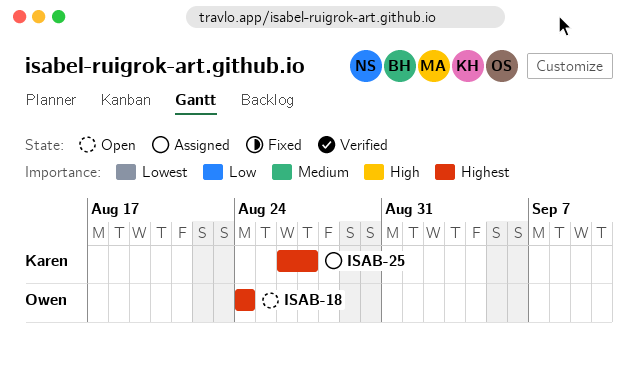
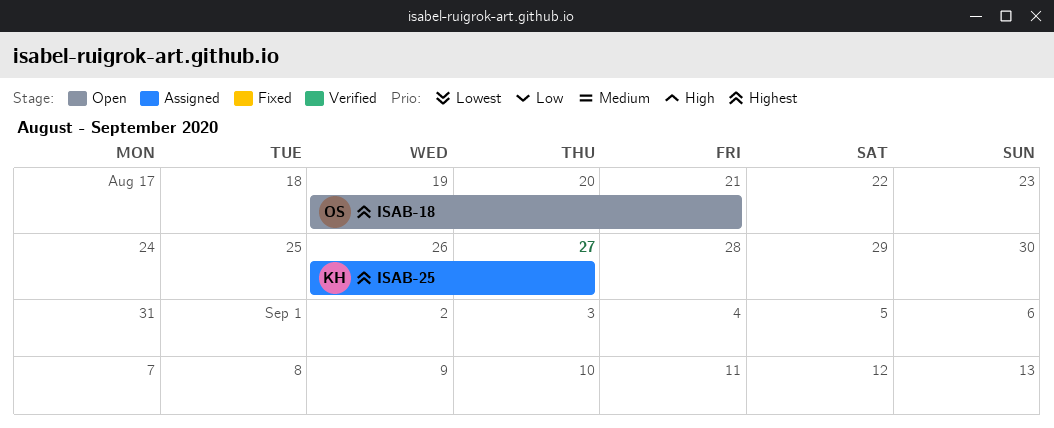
ISAB-18, start: Aug 24 -> Aug 19
ISAB-18, due: Aug 24 -> Aug 21

